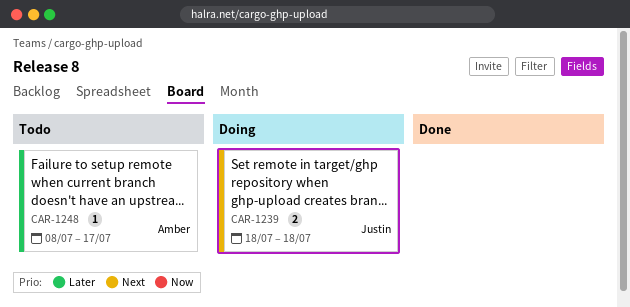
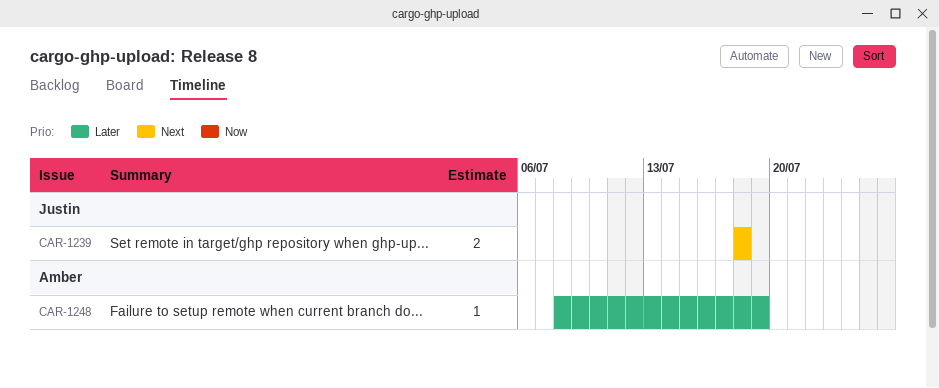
CAR-1248, due: Jul 17 -> Jul 19

